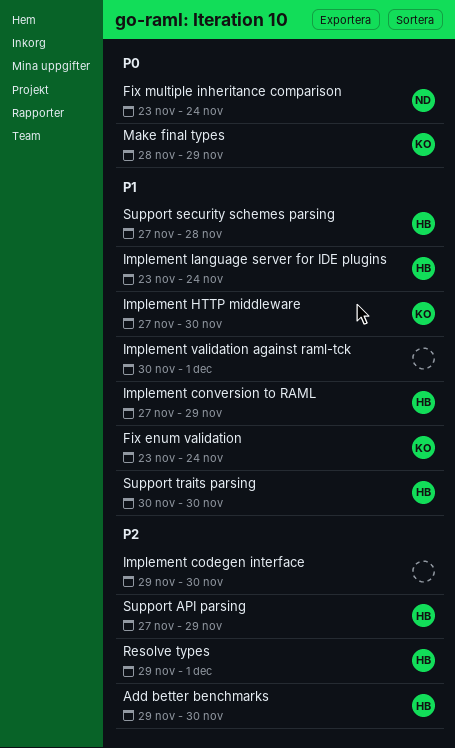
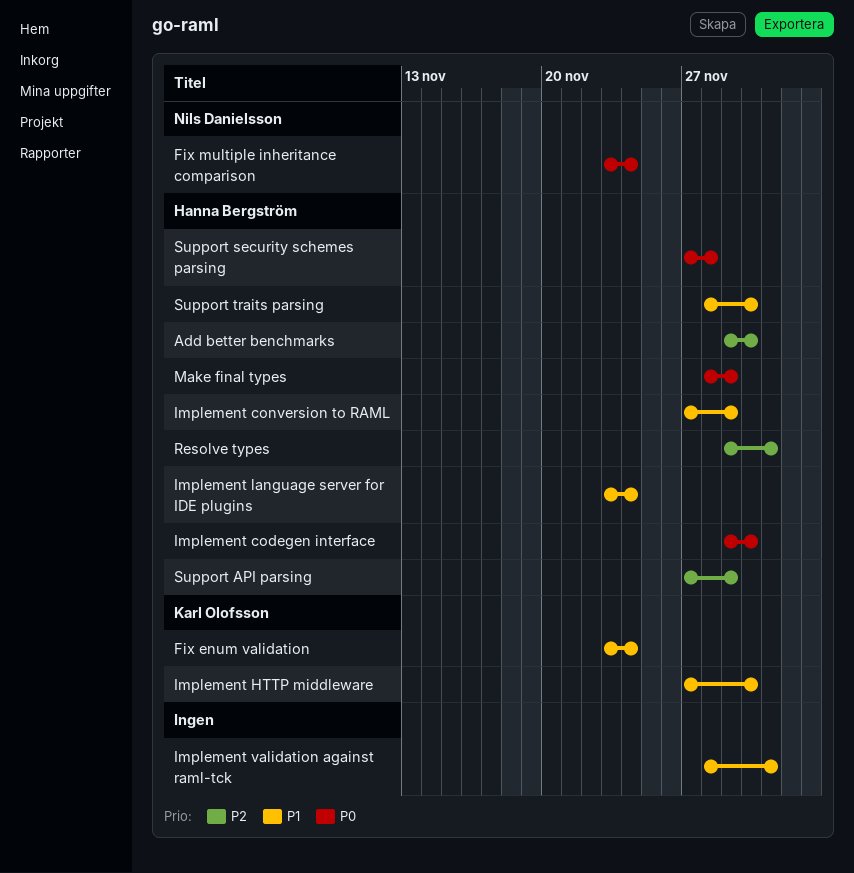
Implement codegen interface, owner: none -> Hanna Bergström
Implement codegen interface, priority: P2 -> P0
Implement validation against raml-tck, start: Nov 30 -> Nov 28
Make final types, owner: Karl Olofsson -> Hanna Bergström
Support security schemes parsing, priority: P1 -> P0
Support traits parsing, start: Nov 30 -> Nov 28

